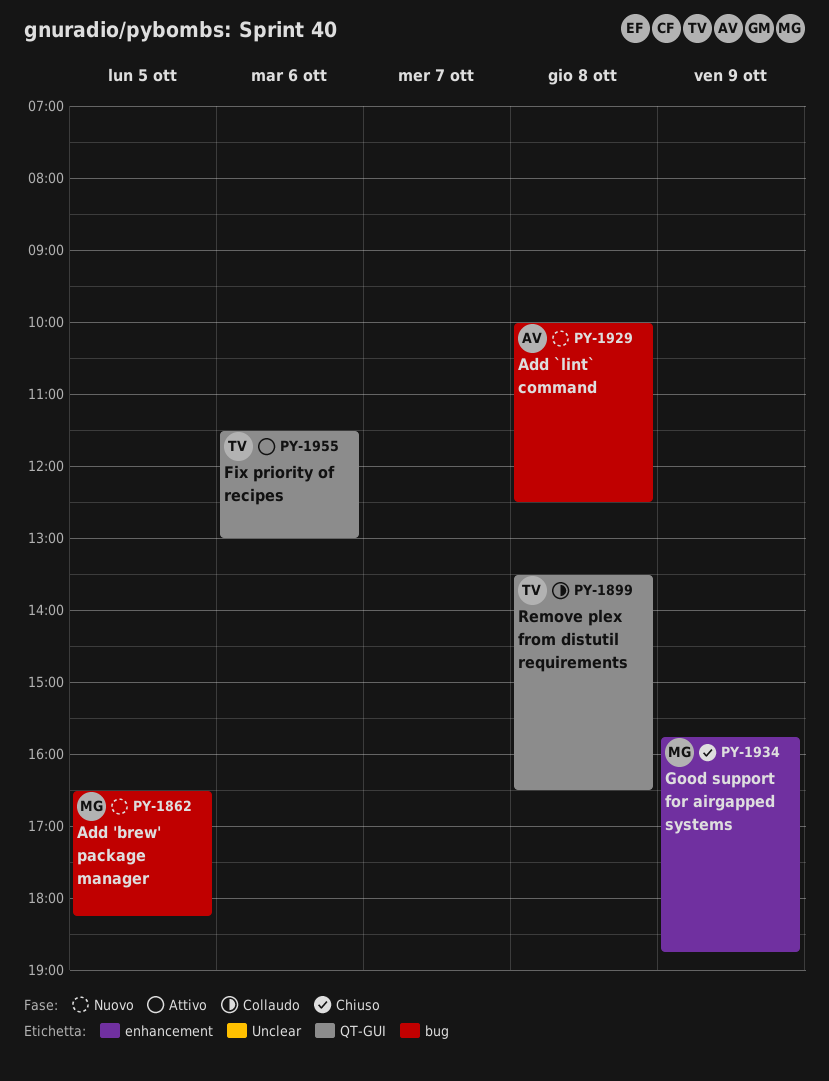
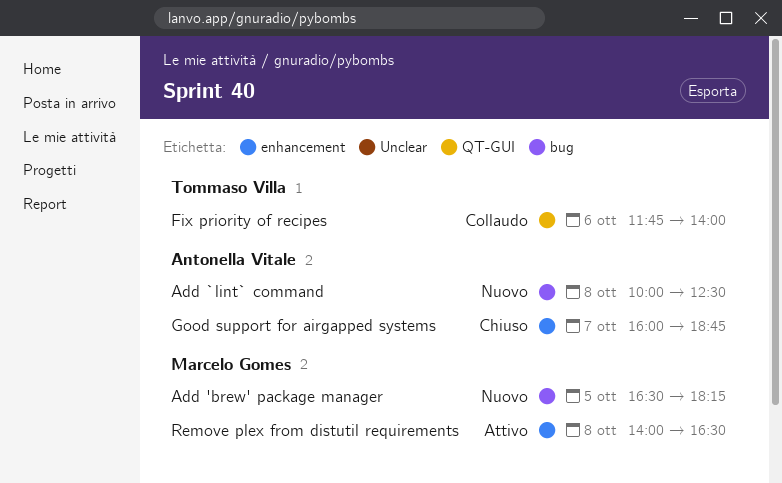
Fix priority of recipes, status: Attivo -> Collaudo
Fix priority of recipes, begins: 11:30 -> 11:45
Fix priority of recipes, ends: 13:00 -> 14:00
Good support for airgapped systems, owner: Marcelo Gomes -> Antonella Vitale
Good support for airgapped systems, day: Oct 9 -> Oct 7
Good support for airgapped systems, begins: 15:45 -> 16:00
Remove plex from distutil requirements, status: Collaudo -> Attivo
Remove plex from distutil requirements, owner: Tommaso Villa -> Marcelo Gomes
Remove plex from distutil requirements, label: QT-GUI -> enhancement
Remove plex from distutil requirements, begins: 13:30 -> 14:00

